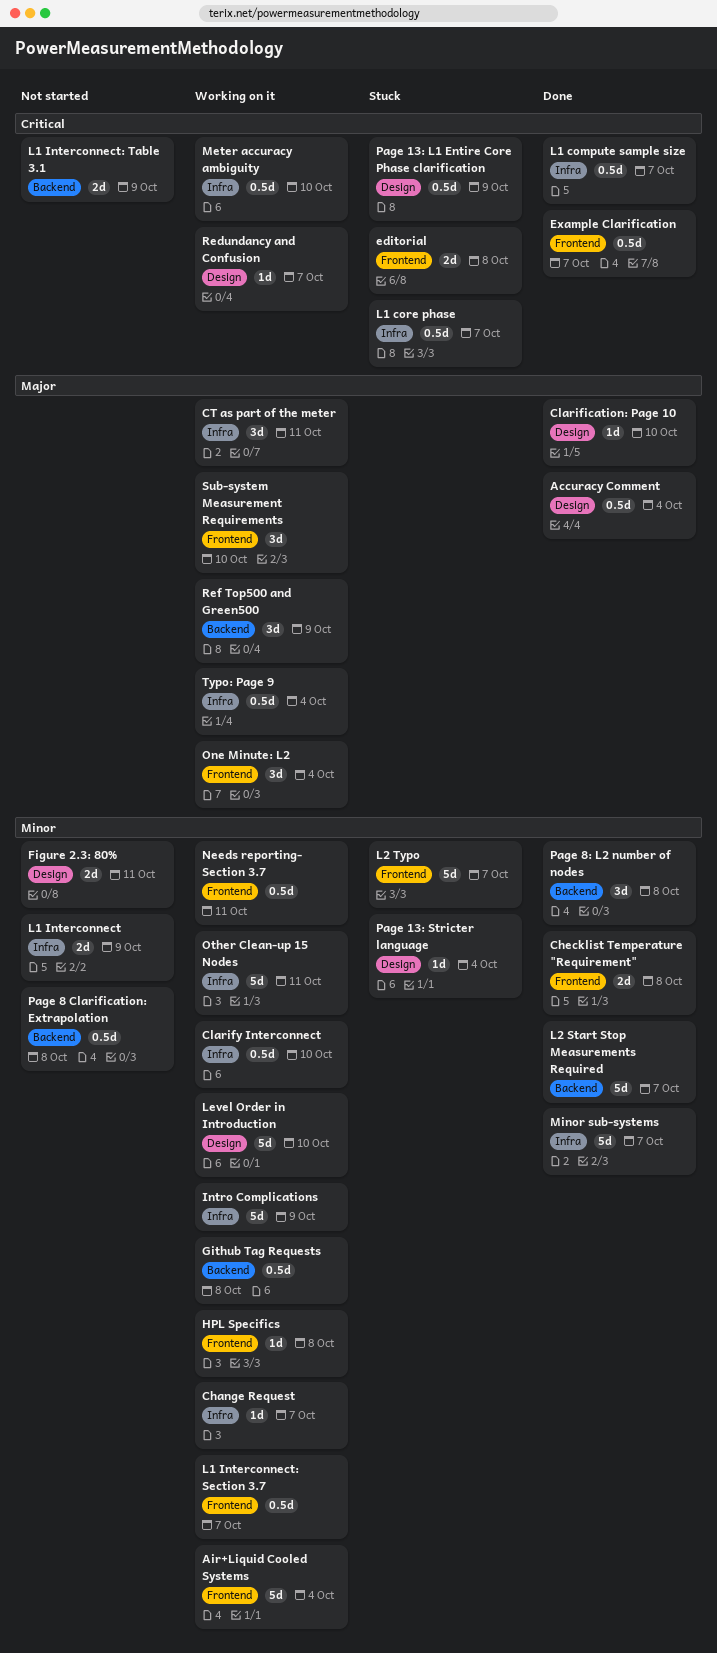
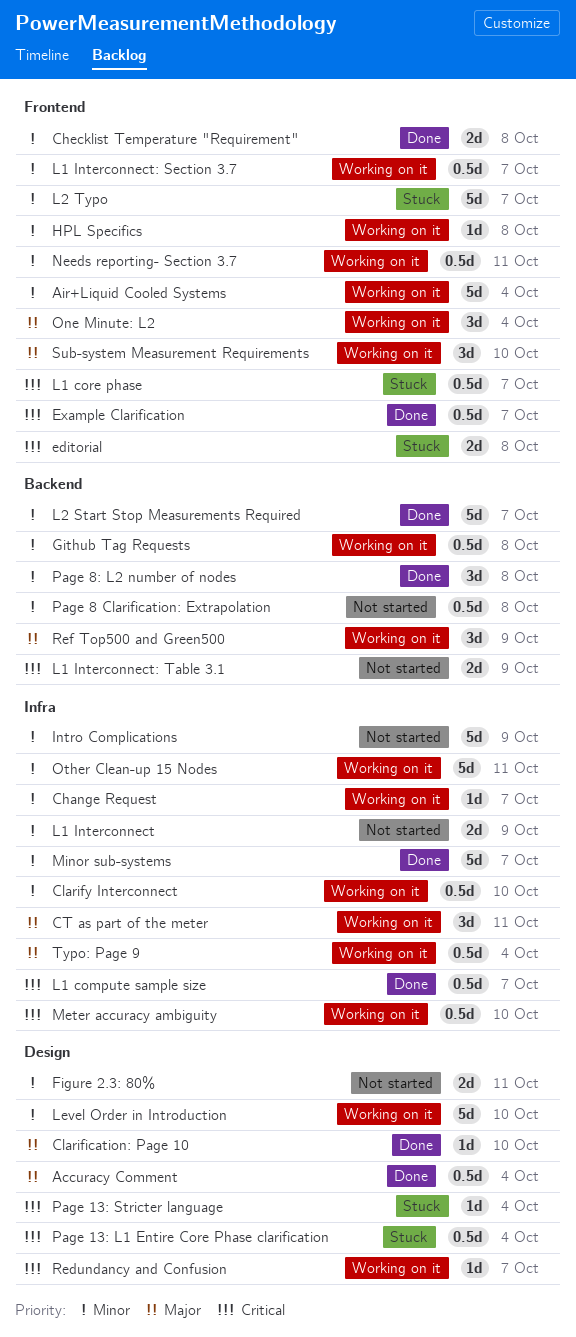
Intro Complications, status: Working on it -> Not started
L1 core phase, label: Infra -> Frontend
Page 13: L1 Entire Core Phase clarification, due: Oct 9 -> Oct 4
Page 13: Stricter language, priority: Minor -> Critical

